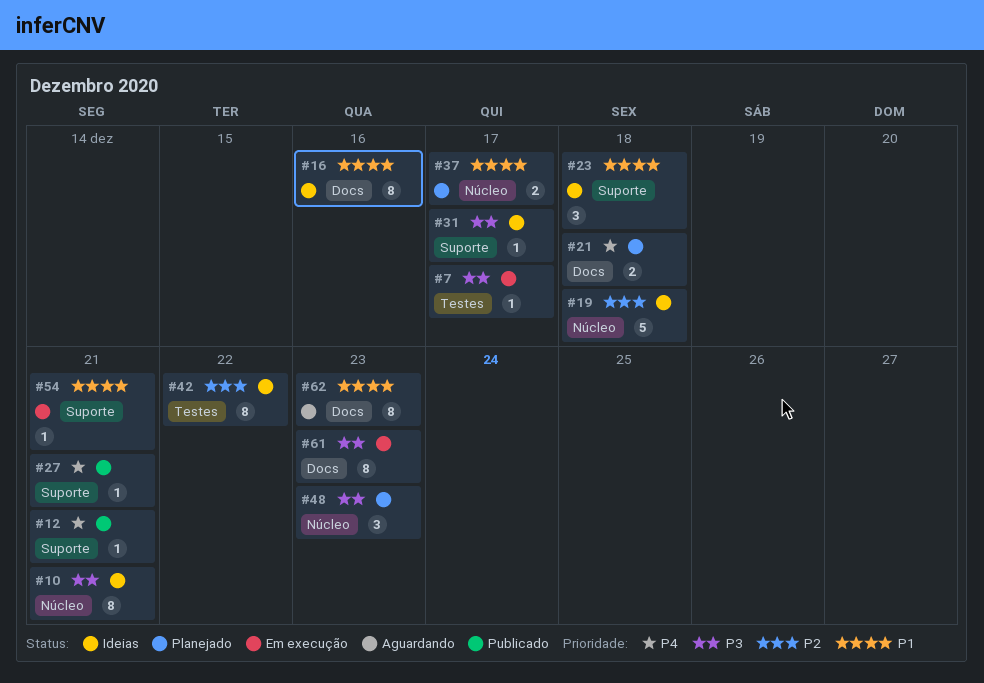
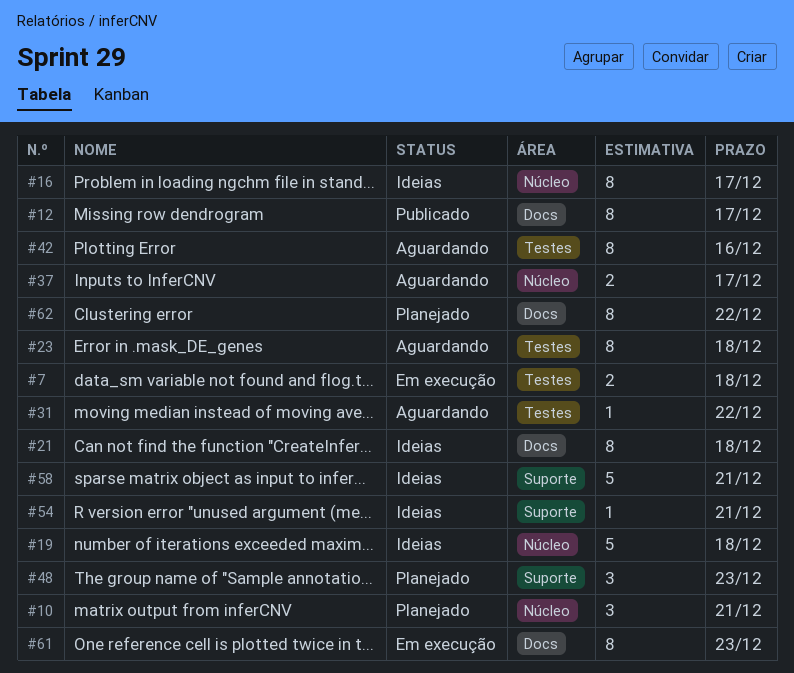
#7, estimate: 1 -> 2
#7, due: Dec 17 -> Dec 18
#10, status: Ideias -> Planejado
#10, estimate: 8 -> 3
#12, label: Suporte -> Docs
#12, estimate: 1 -> 8
#12, due: Dec 21 -> Dec 17
#16, label: Docs -> Núcleo
#16, due: Dec 16 -> Dec 17
#21, status: Planejado -> Ideias
#21, estimate: 2 -> 8
#23, status: Ideias -> Aguardando
#23, label: Suporte -> Testes
#23, estimate: 3 -> 8
#27: present -> none
#31, status: Ideias -> Aguardando
#31, label: Suporte -> Testes
#31, due: Dec 17 -> Dec 22
#37, status: Planejado -> Aguardando
#42, status: Ideias -> Aguardando
#42, due: Dec 22 -> Dec 16
#48, label: Núcleo -> Suporte
#54, status: Em execução -> Ideias
#58: none -> present
#62, status: Aguardando -> Planejado
#62, due: Dec 23 -> Dec 22

